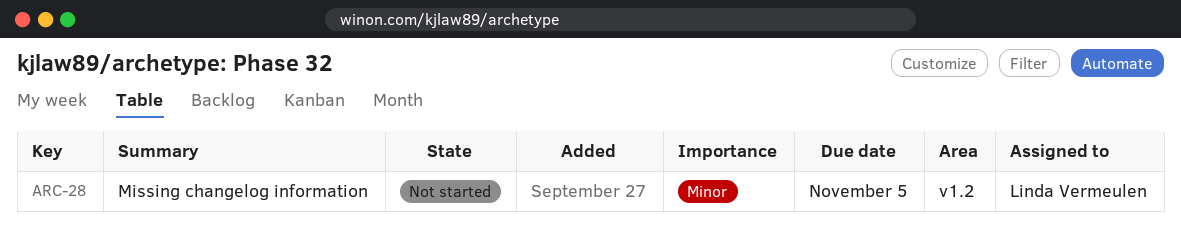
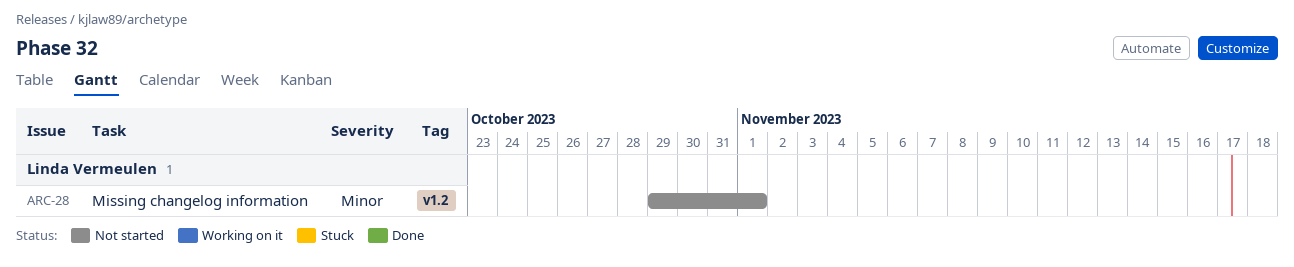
ARC-28, due: Nov 5 -> Nov 1

